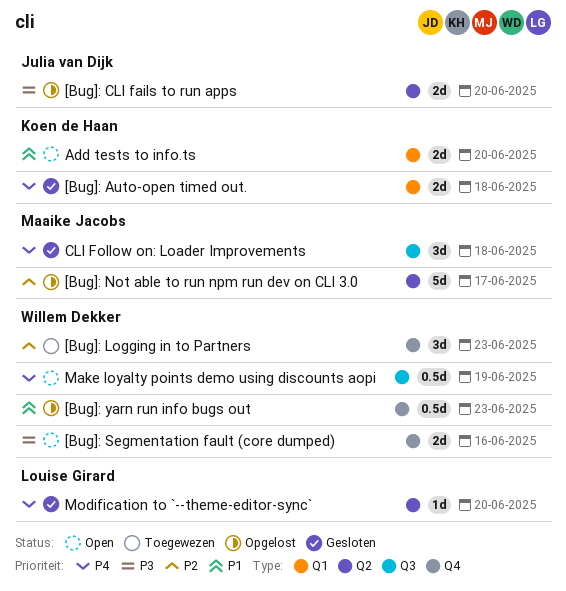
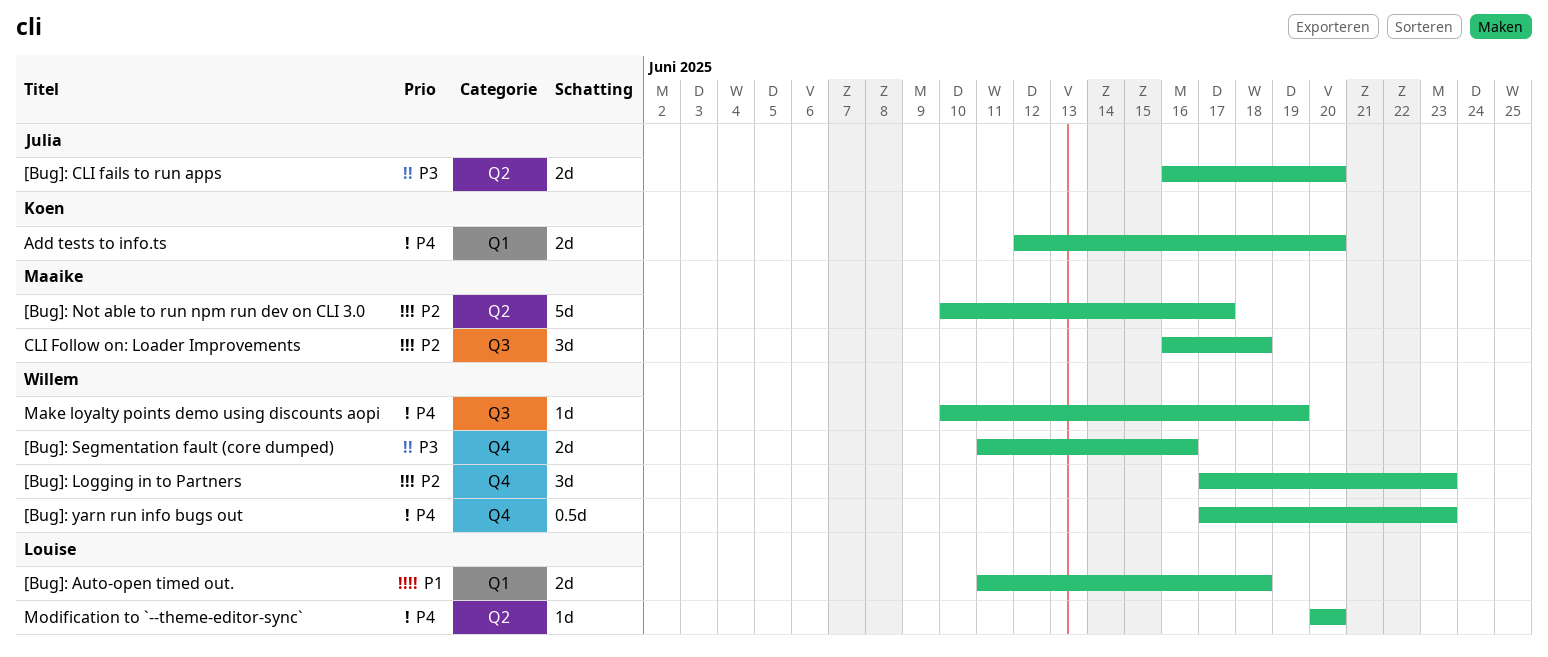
[Bug]: Auto-open timed out., owner: Koen de Haan -> Louise Girard
[Bug]: Auto-open timed out., priority: P4 -> P1
[Bug]: yarn run info bugs out, priority: P1 -> P4
Add tests to info.ts, priority: P1 -> P4
CLI Follow on: Loader Improvements, priority: P4 -> P2
Make loyalty points demo using discounts aopi, estimate: 0.5d -> 1d

